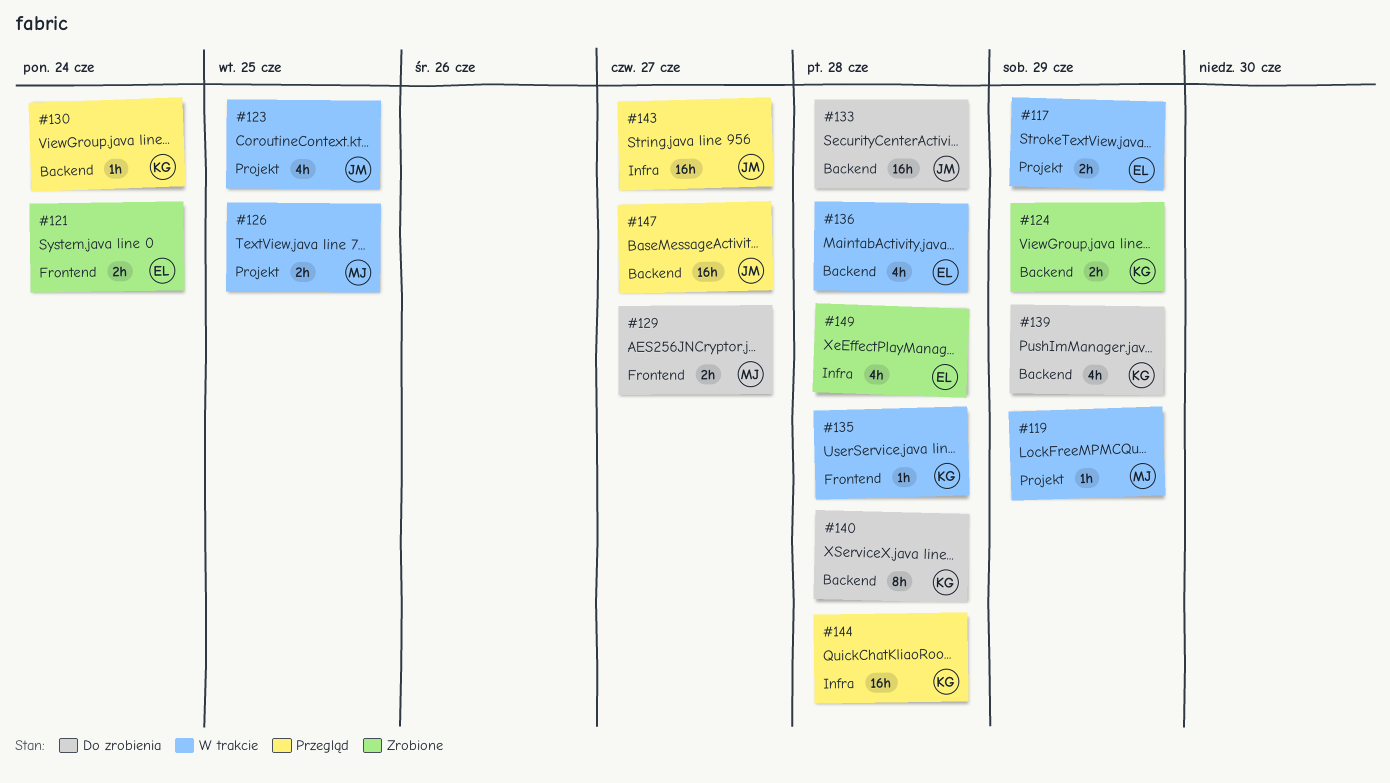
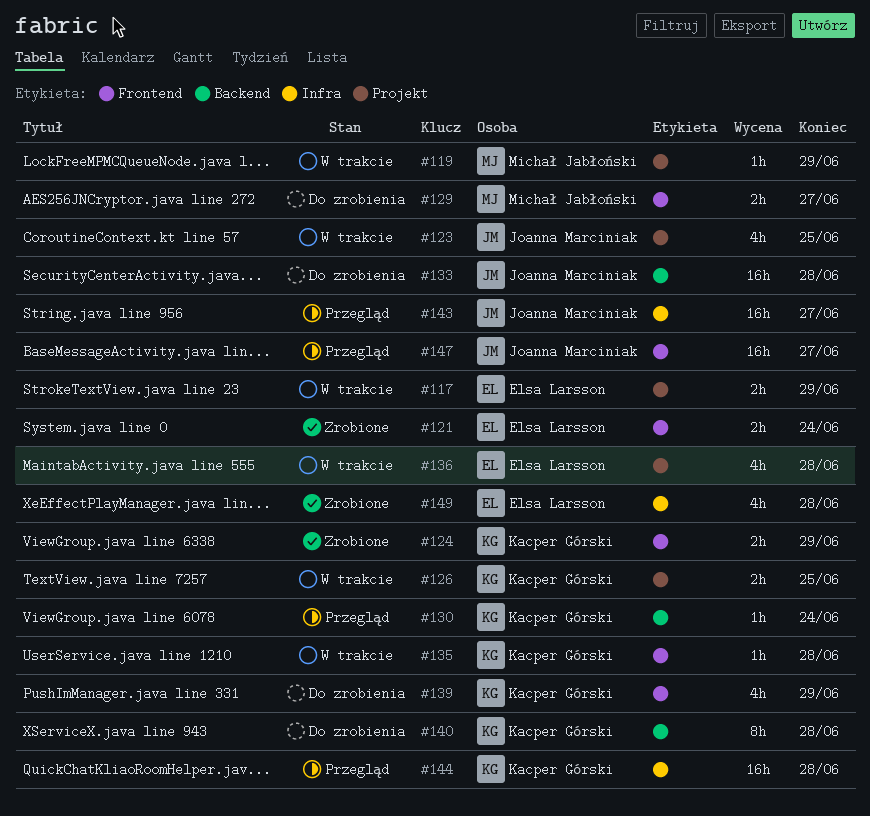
#124, label: Backend -> Frontend
#126, owner: Michał Jabłoński -> Kacper Górski
#136, label: Backend -> Projekt
#139, label: Backend -> Frontend
#147, label: Backend -> Frontend

